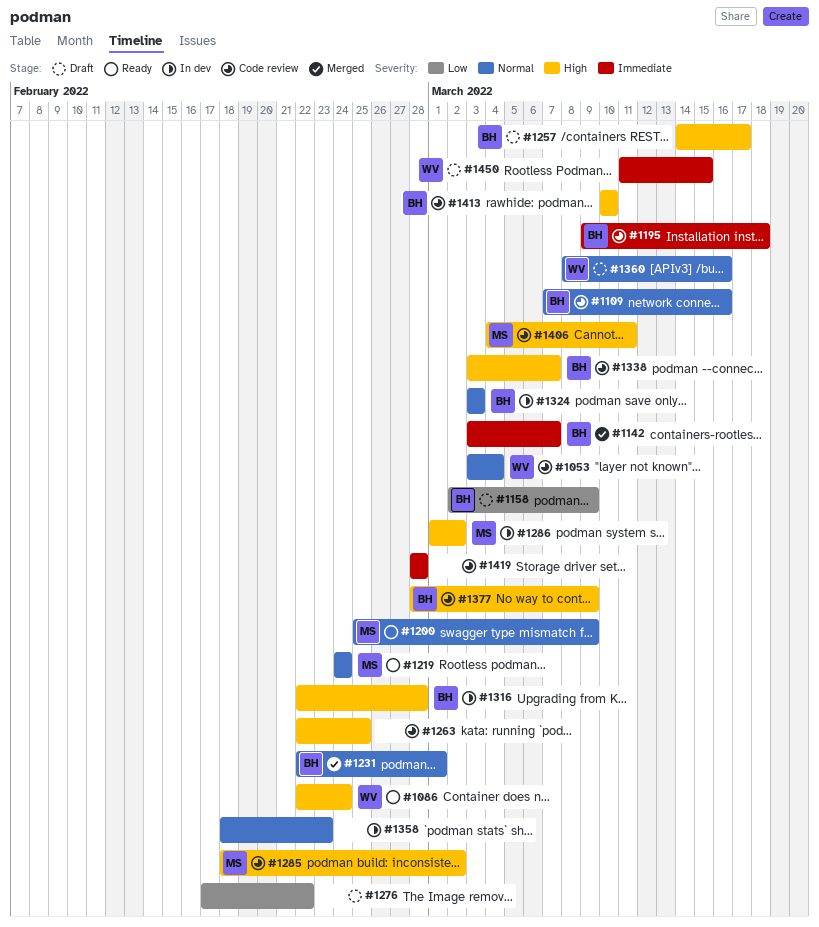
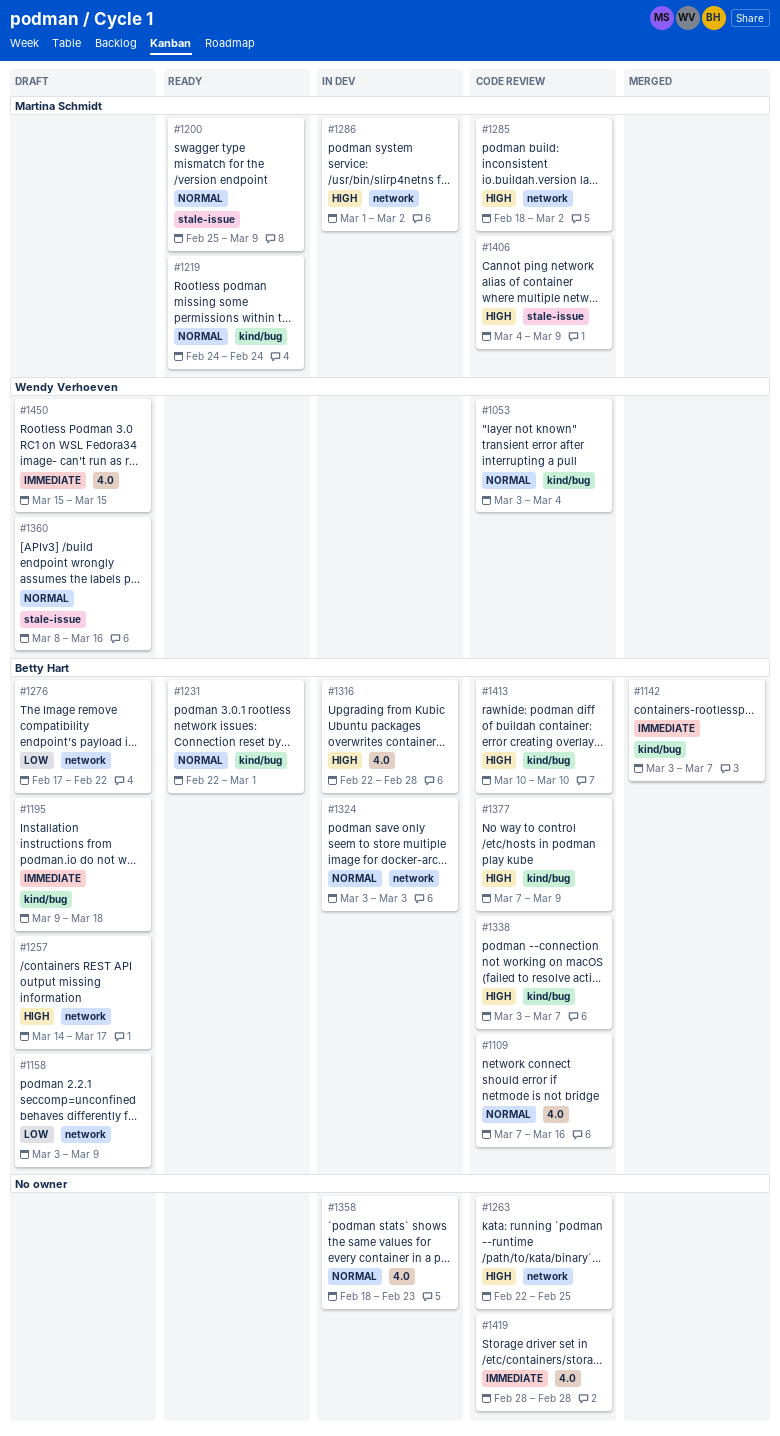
#1086: present -> none
#1158, start: Mar 2 -> Mar 3
#1195, status: Code review -> Draft
#1231, status: Merged -> Ready
#1276, owner: none -> Betty Hart
#1377, start: Feb 28 -> Mar 7
#1406, due: Mar 11 -> Mar 9
#1450, start: Mar 11 -> Mar 15

